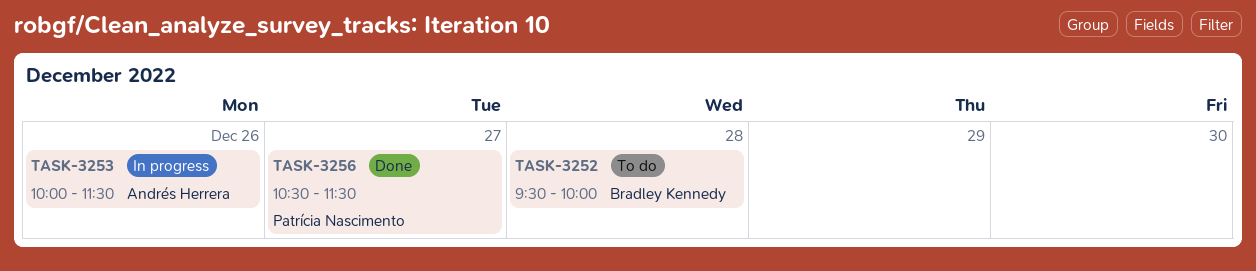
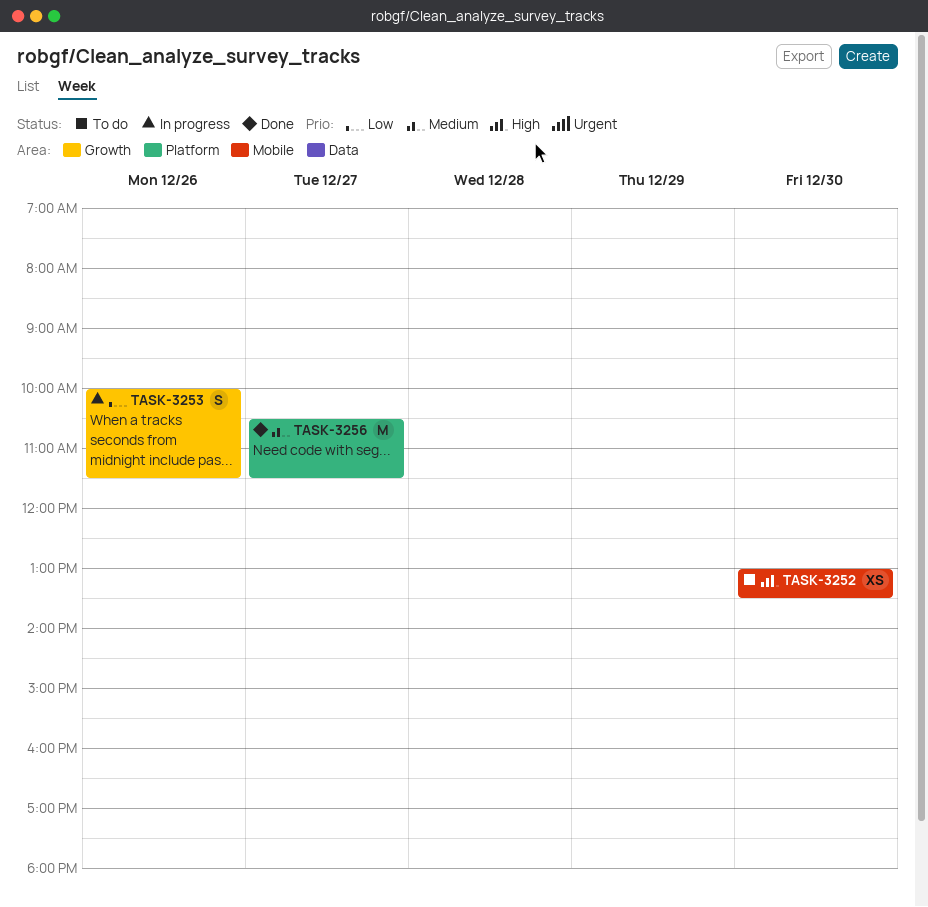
TASK-3252, day: Dec 28 -> Dec 30
TASK-3252, begins: 09:30 -> 13:00
TASK-3252, ends: 10:00 -> 13:30

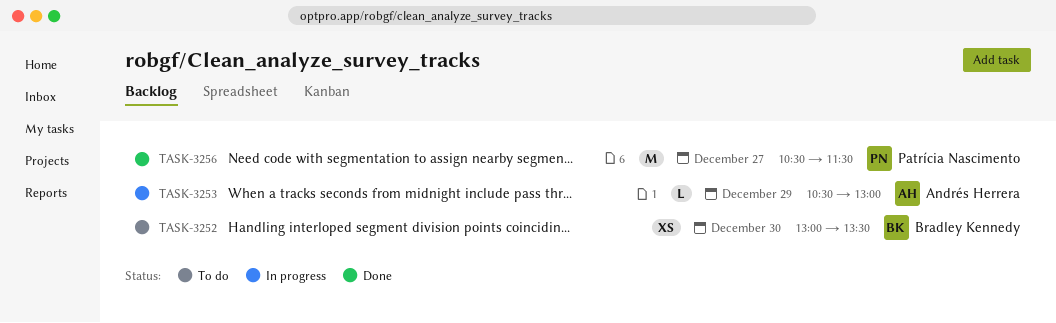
TASK-3253, estimate: S -> L
TASK-3253, day: Dec 26 -> Dec 29
TASK-3253, begins: 10:00 -> 10:30
TASK-3253, ends: 11:30 -> 13:00

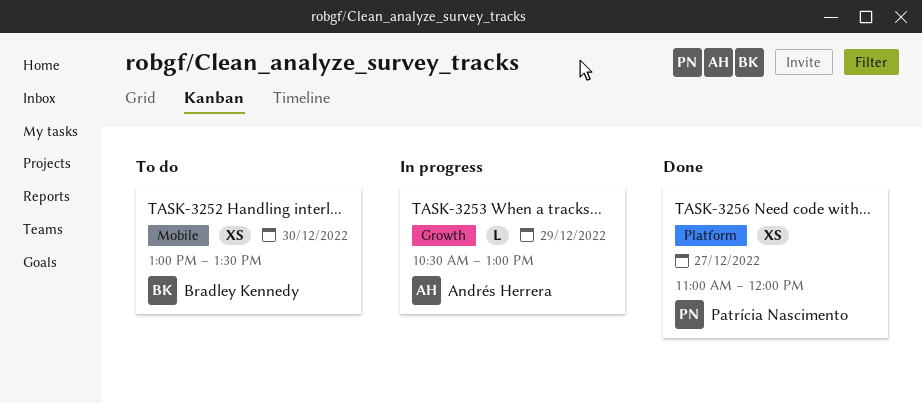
TASK-3256, estimate: M -> XS
TASK-3256, begins: 10:30 -> 11:00
TASK-3256, ends: 11:30 -> 12:00

